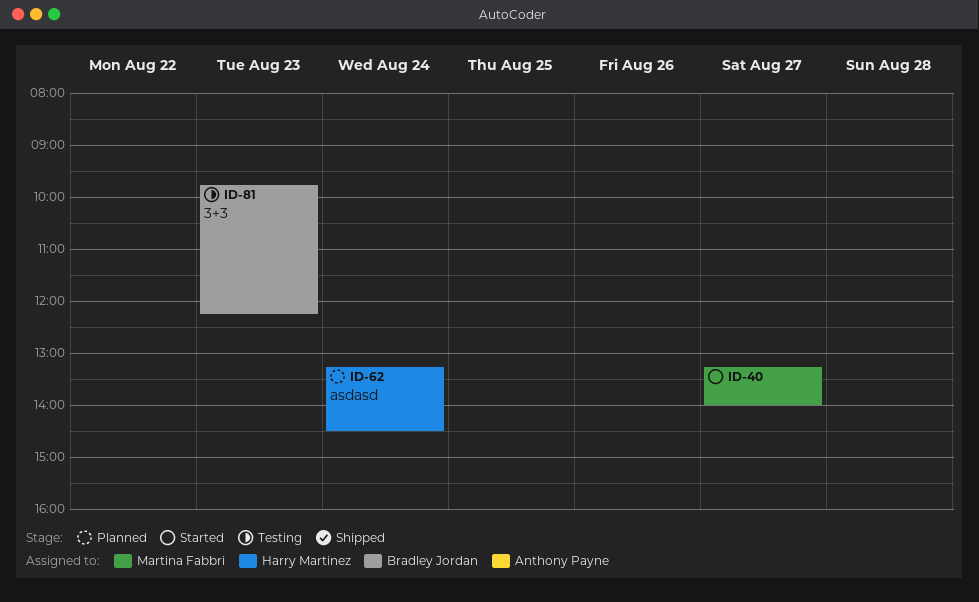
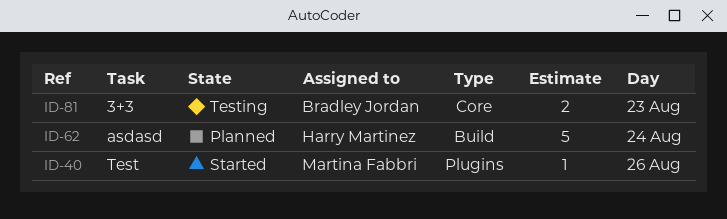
ID-40, day: Aug 27 -> Aug 26

